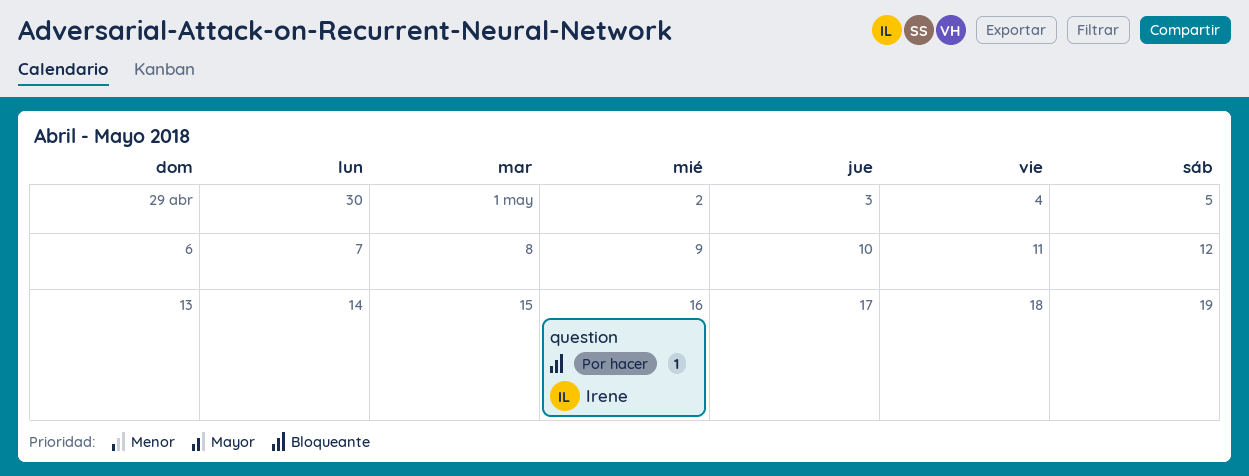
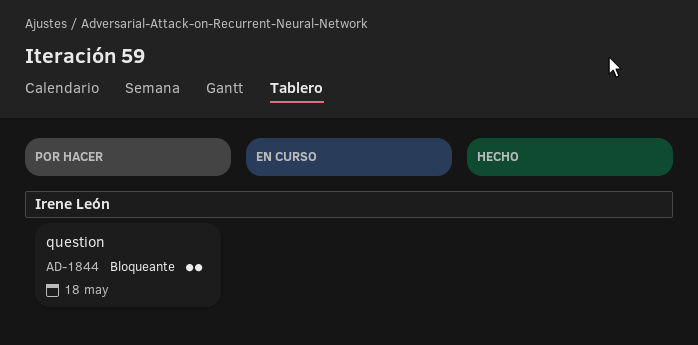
question, estimate: 1 -> 2
question, due: May 16 -> May 18

